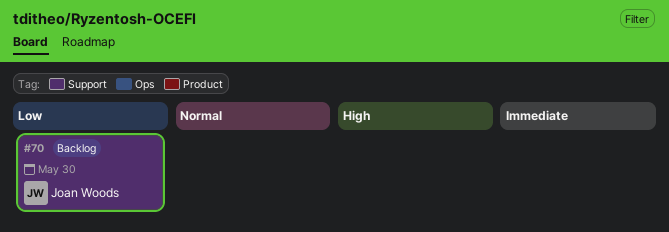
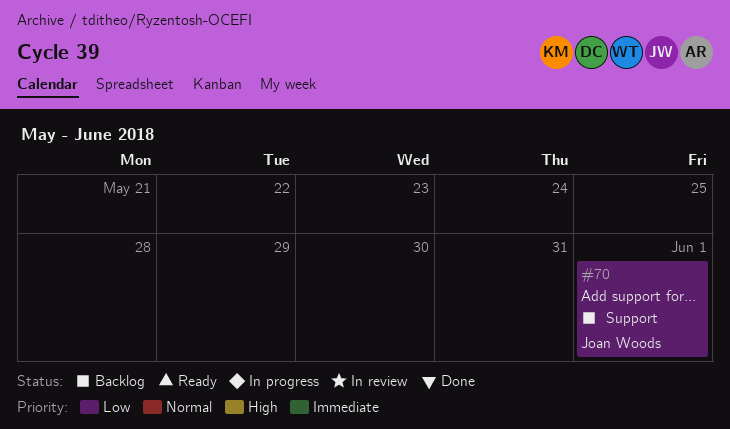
#70, due: May 30 -> Jun 1

